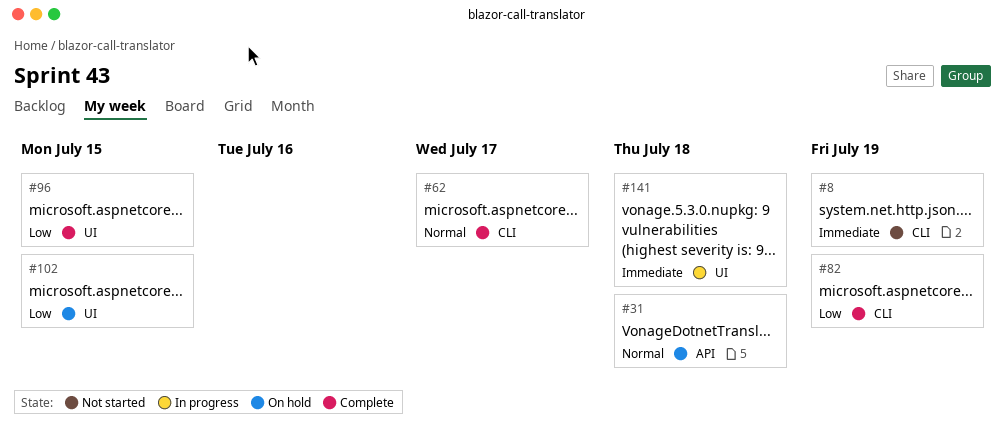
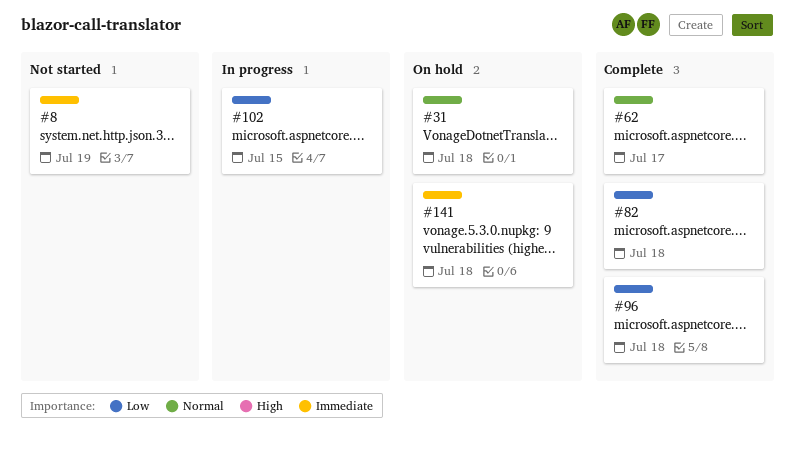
#82, due: Jul 19 -> Jul 18
#96, due: Jul 15 -> Jul 18
#102, status: On hold -> In progress
#141, status: In progress -> On hold

